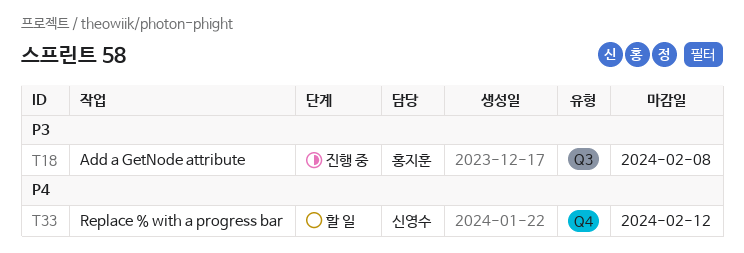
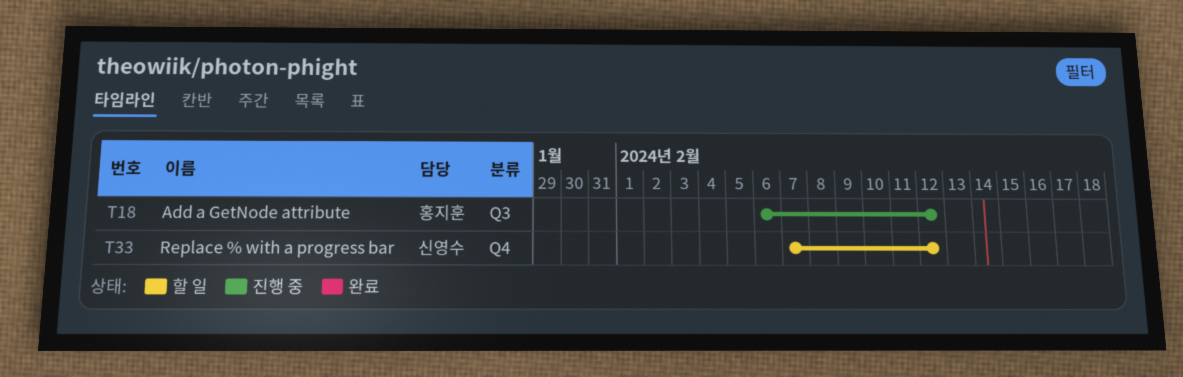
T18, due: Feb 8 -> Feb 12

